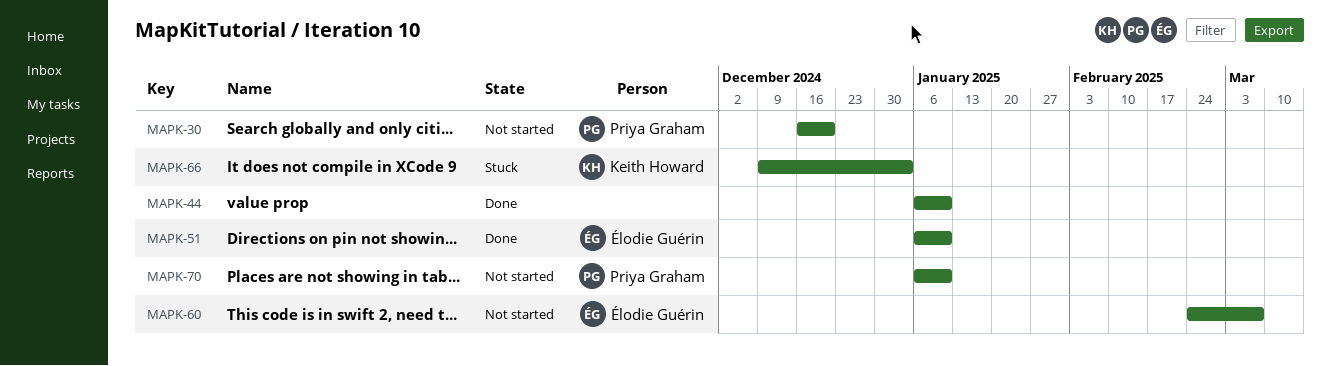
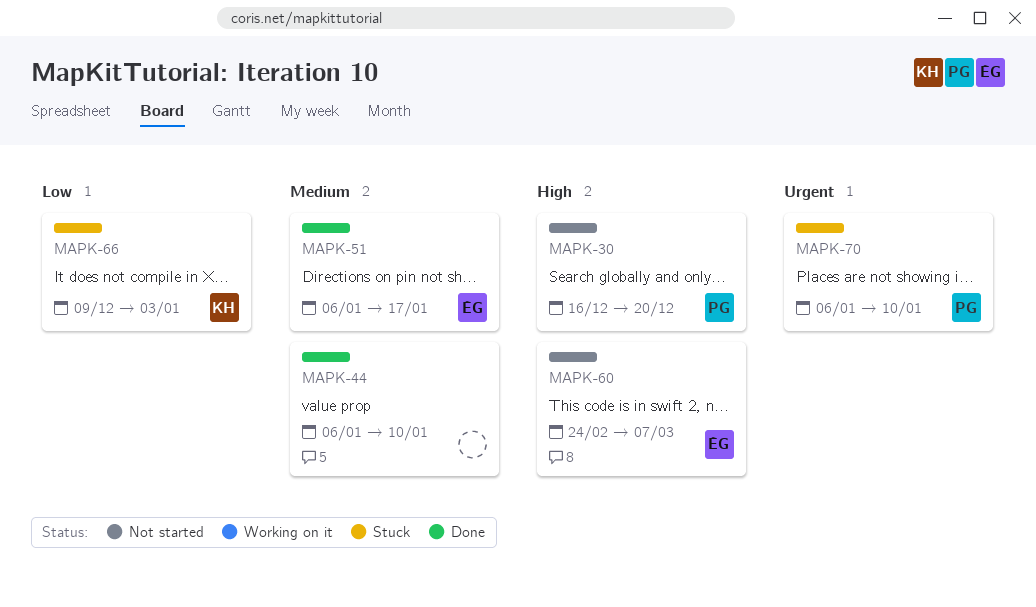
MAPK-51, due: Jan 10 -> Jan 17
MAPK-70, status: Not started -> Stuck

